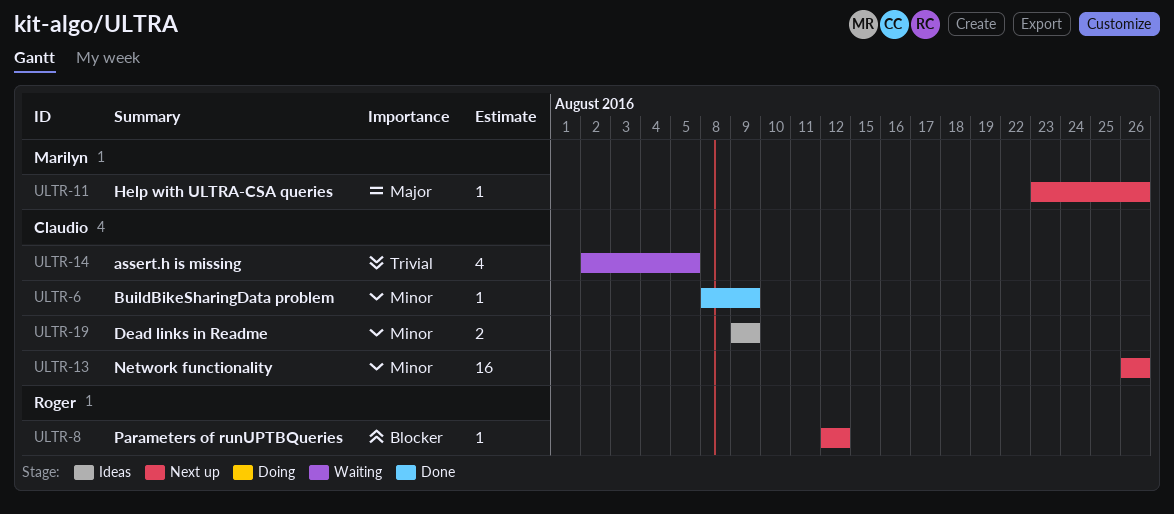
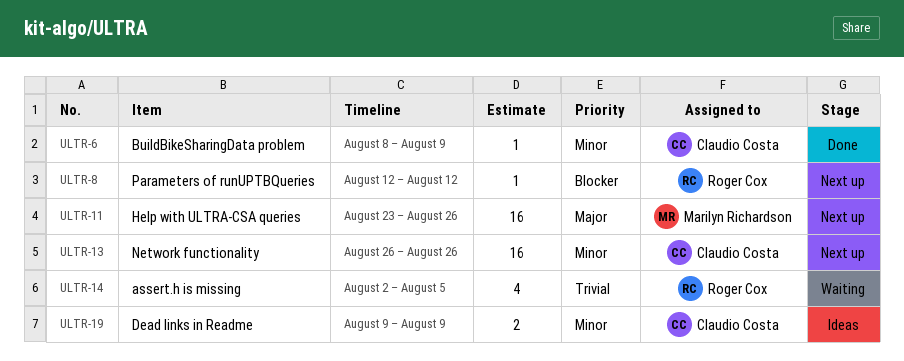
ULTR-11, estimate: 1 -> 16
ULTR-14, owner: Claudio Costa -> Roger Cox

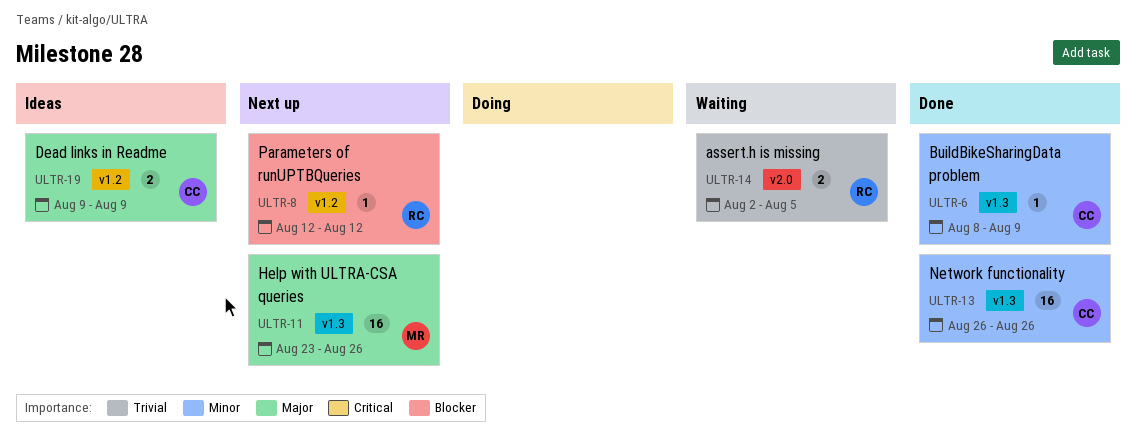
ULTR-13, status: Next up -> Done
ULTR-14, estimate: 4 -> 2
ULTR-19, priority: Minor -> Major

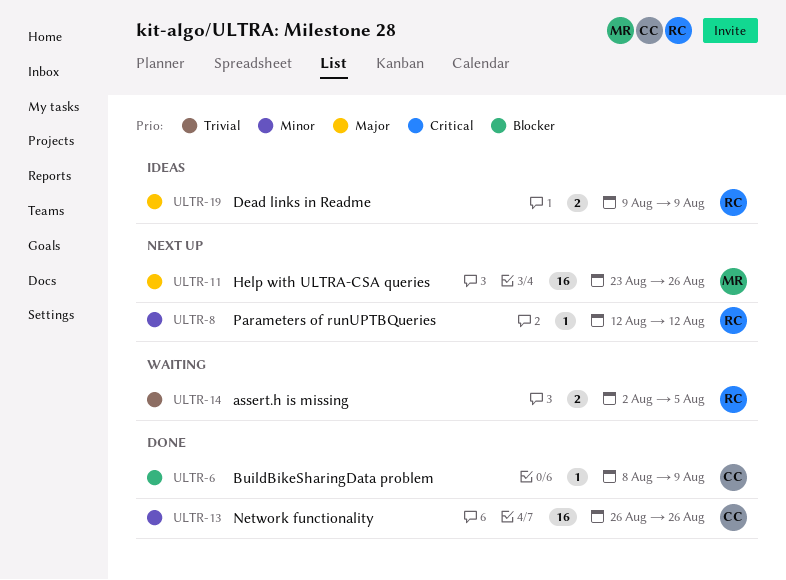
ULTR-6, priority: Minor -> Blocker
ULTR-8, priority: Blocker -> Minor
ULTR-19, owner: CC -> RC

